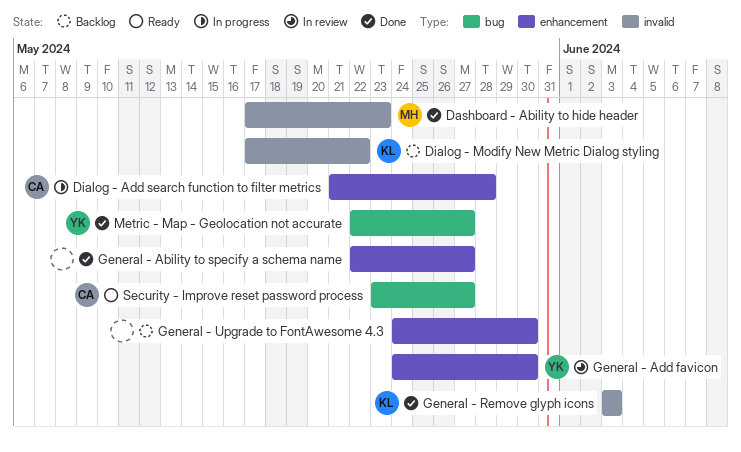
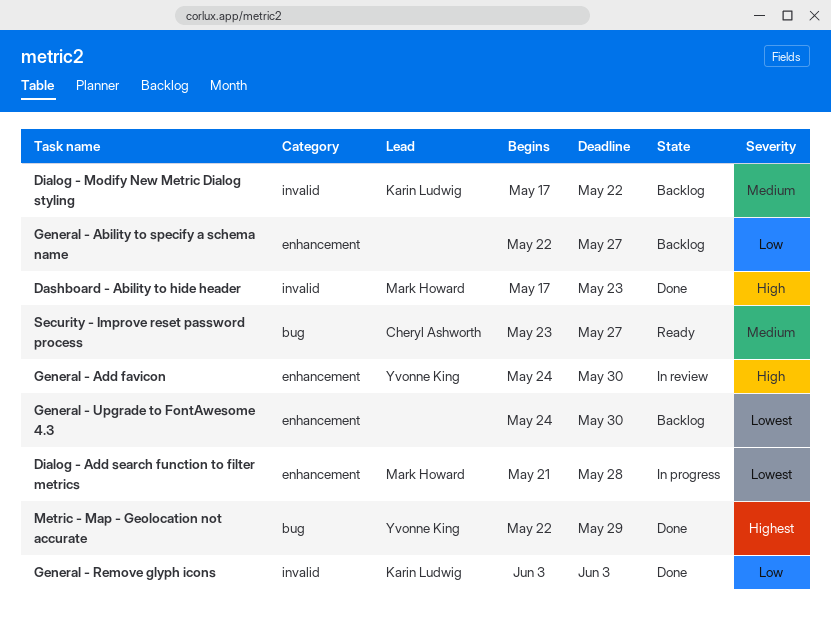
Dialog - Add search function to filter metrics, owner: Cheryl Ashworth -> Mark Howard
General - Ability to specify a schema name, status: Done -> Backlog
Metric - Map - Geolocation not accurate, due: May 27 -> May 29

